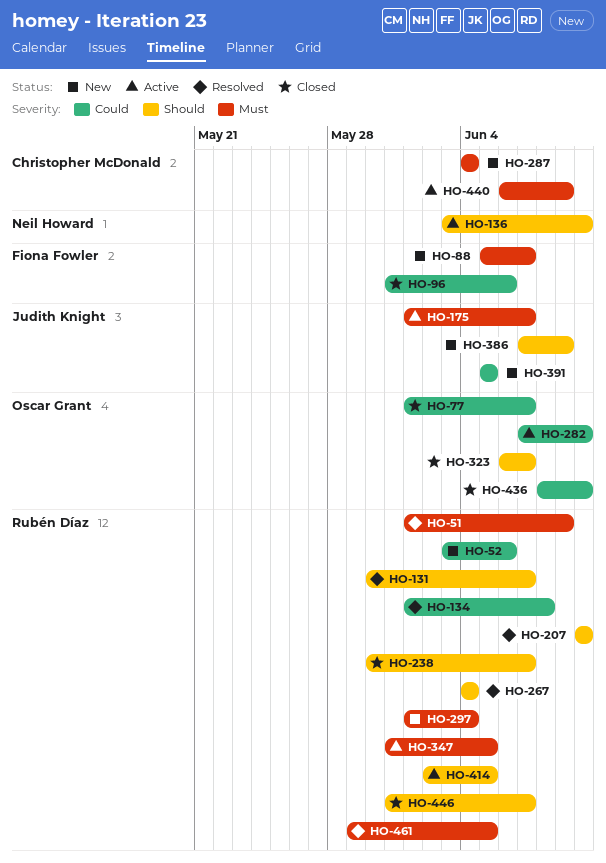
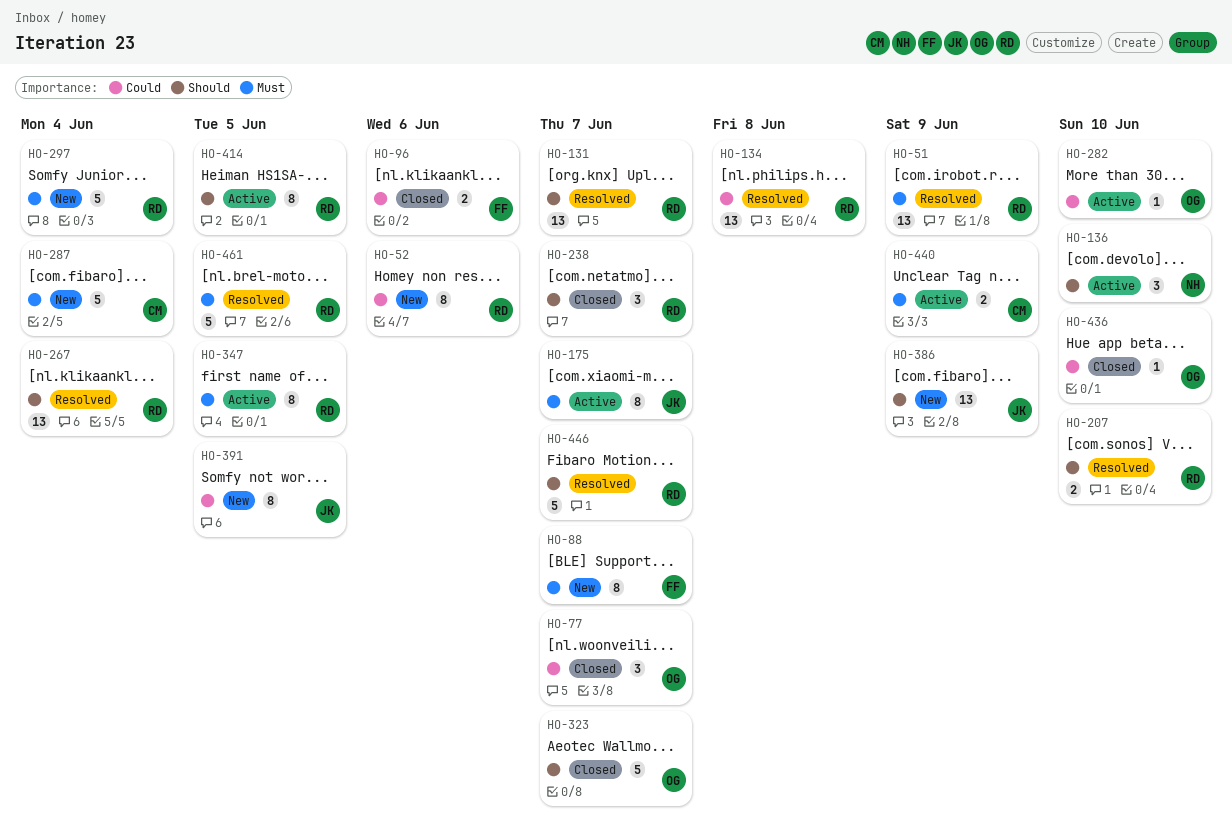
HO-446, status: Closed -> Resolved

